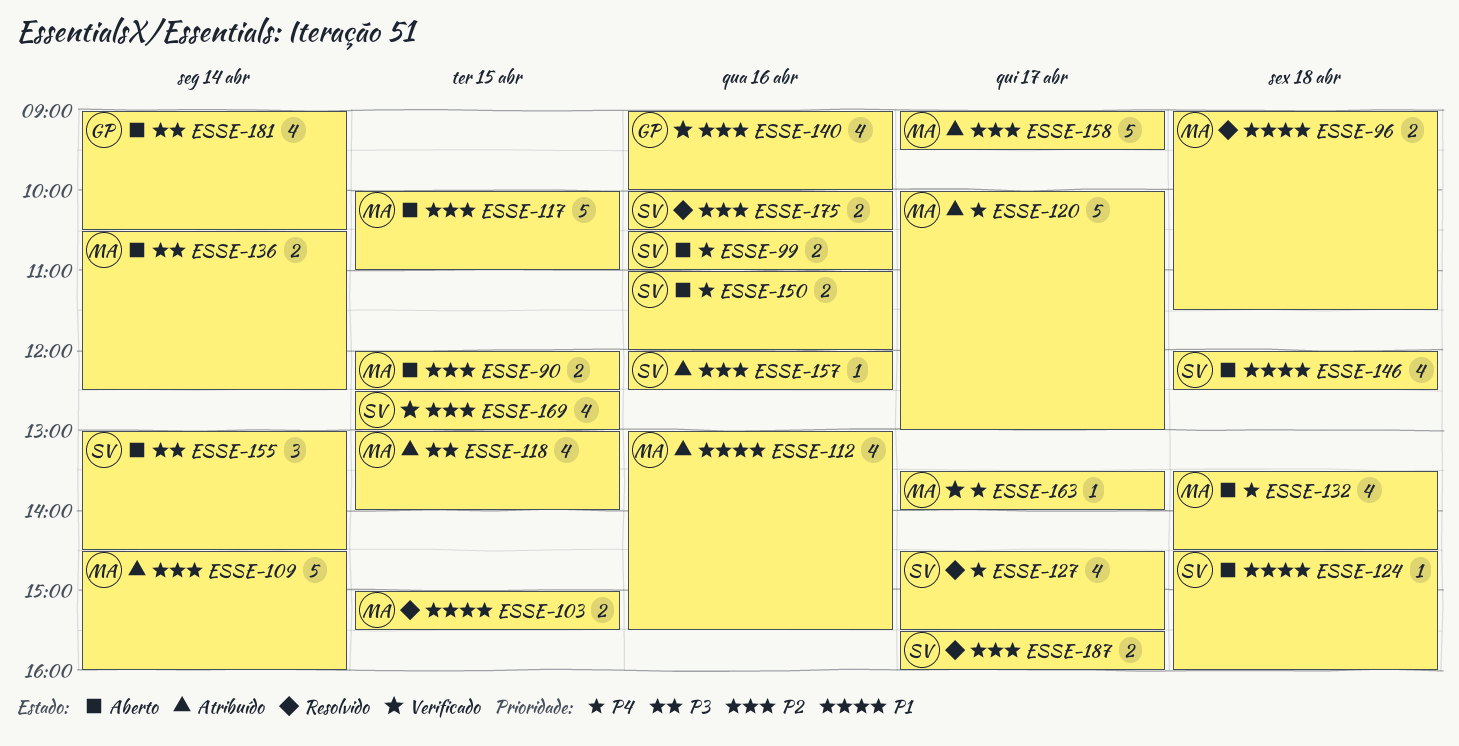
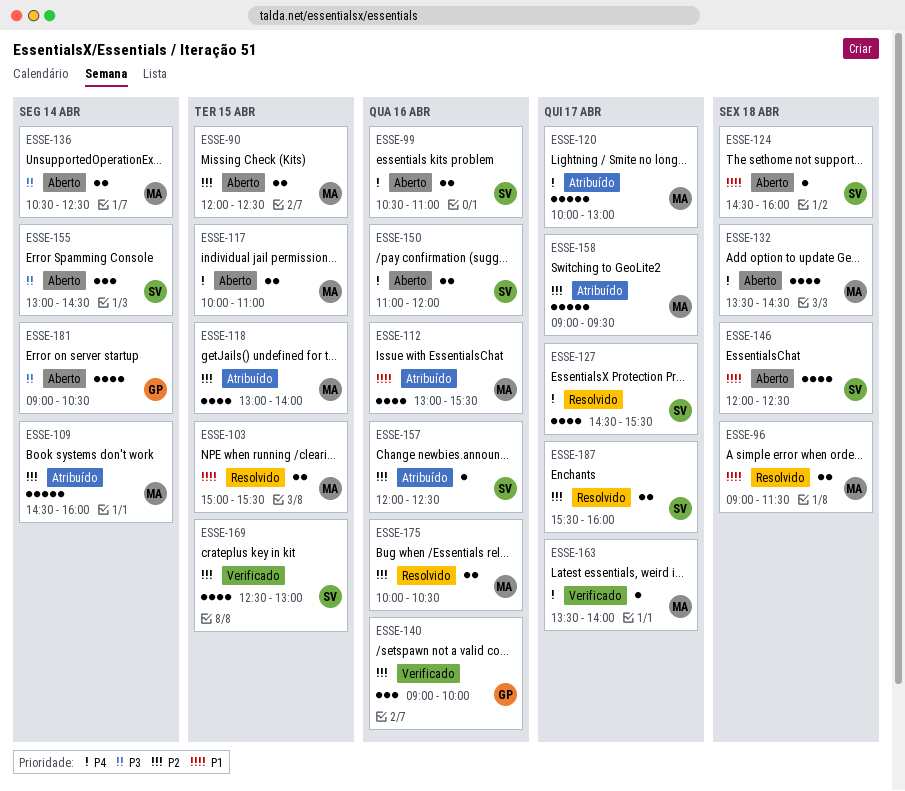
ESSE-117, priority: P2 -> P4
ESSE-117, estimate: 5 -> 2
ESSE-118, priority: P3 -> P2
ESSE-140, estimate: 4 -> 3
ESSE-175, owner: SV -> MA

